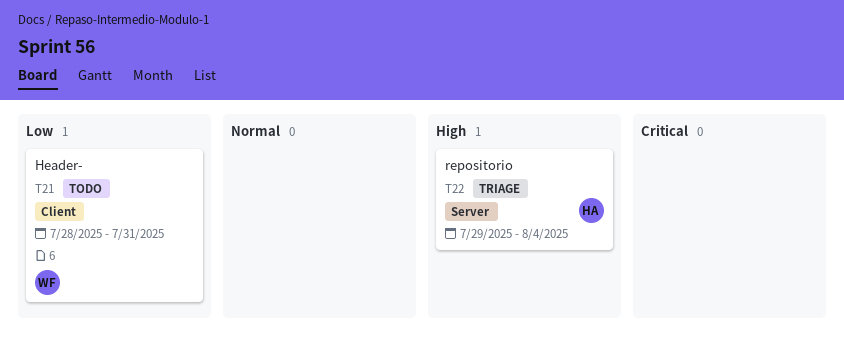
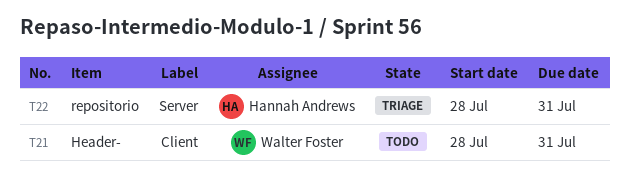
T22, start: Jul 29 -> Jul 28
T22, due: Aug 4 -> Jul 31

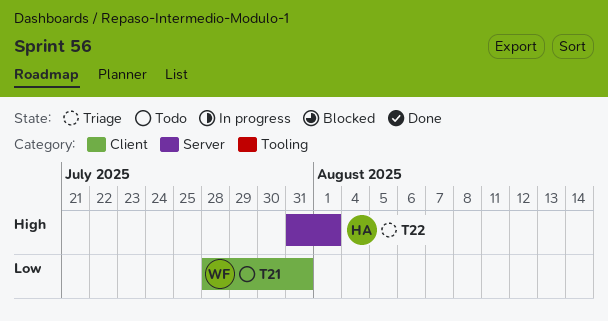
T22, start: Jul 28 -> Jul 31
T22, due: Jul 31 -> Aug 1

